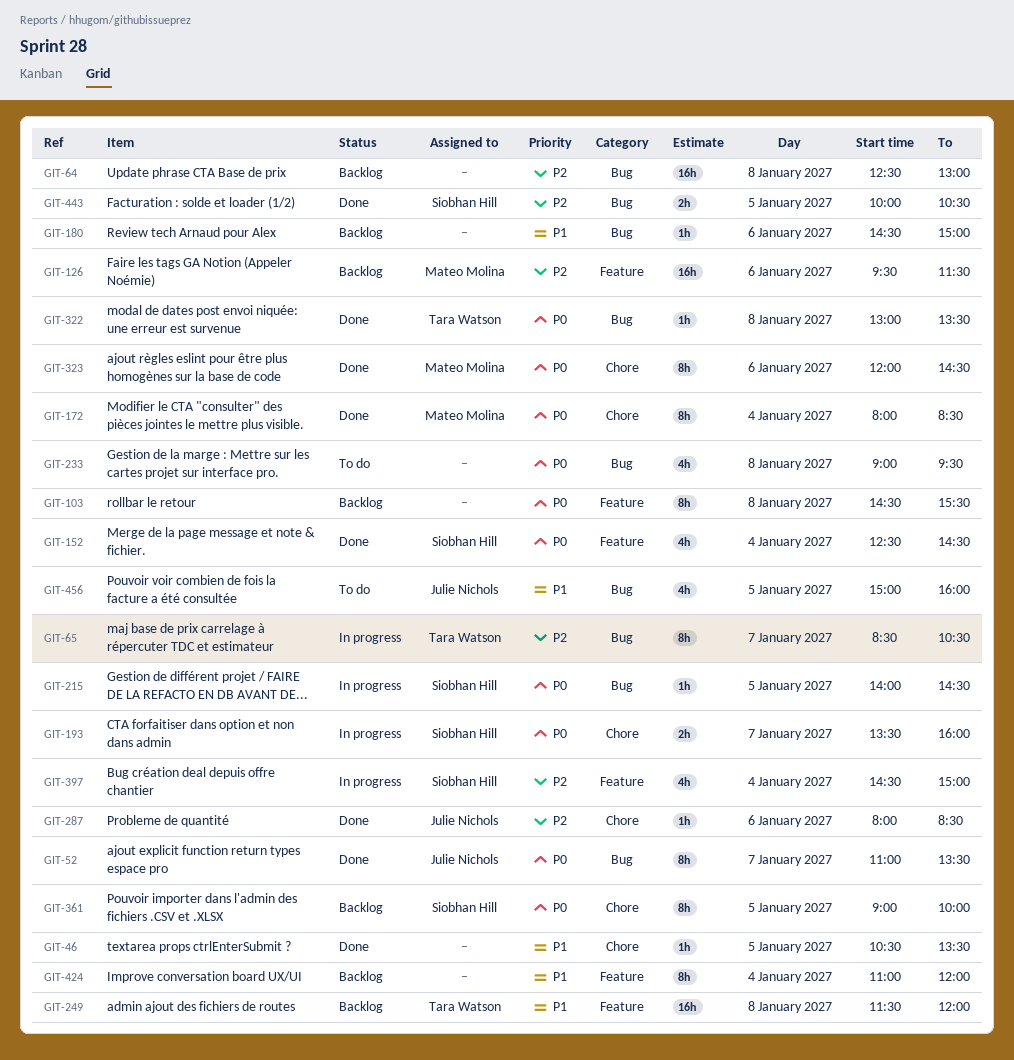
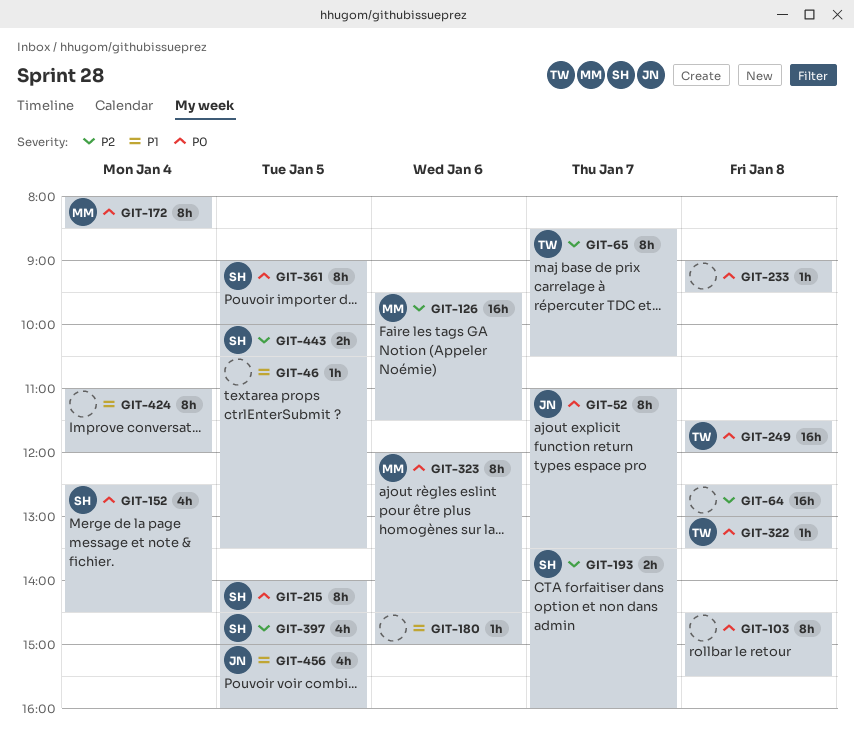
GIT-193, priority: P0 -> P2
GIT-215, estimate: 1h -> 8h
GIT-233, estimate: 4h -> 1h
GIT-249, priority: P1 -> P0
GIT-287: present -> none
GIT-397, day: Jan 4 -> Jan 5

